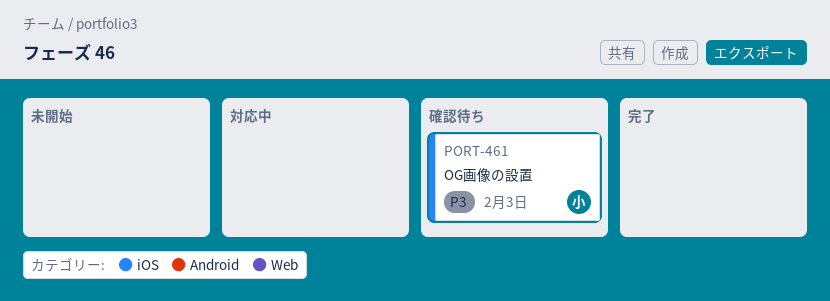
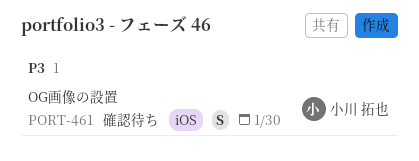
PORT-461, due: Feb 3 -> Jan 30

